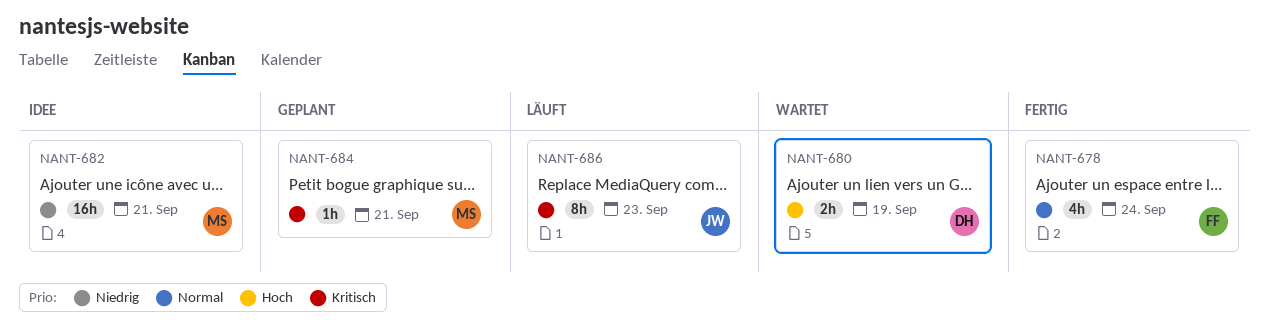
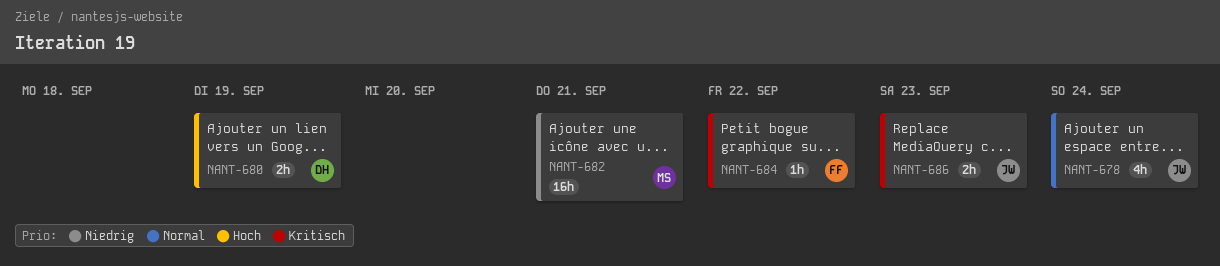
NANT-678, owner: FF -> JW
NANT-684, owner: MS -> FF
NANT-684, due: Sep 21 -> Sep 22
NANT-686, estimate: 8h -> 2h

